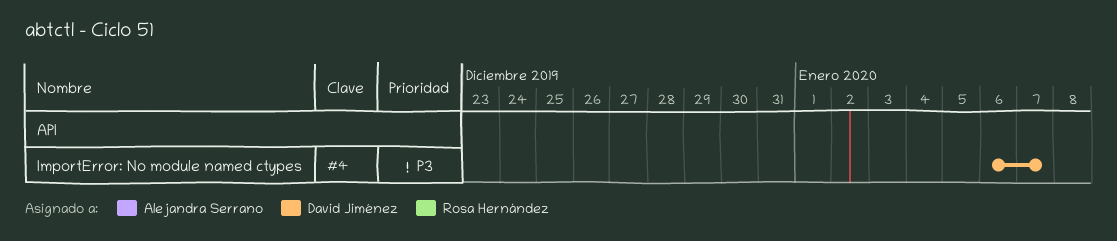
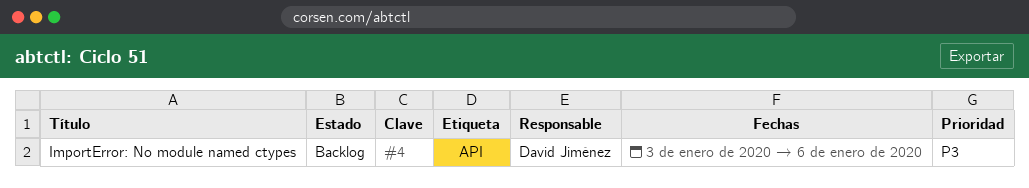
#4, start: Jan 6 -> Jan 3
#4, due: Jan 7 -> Jan 6

